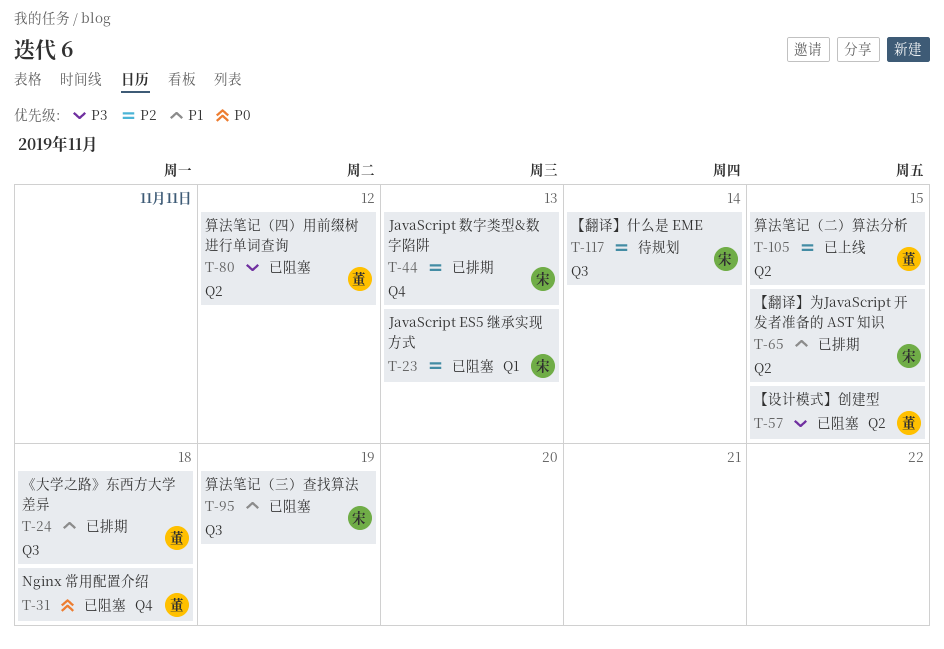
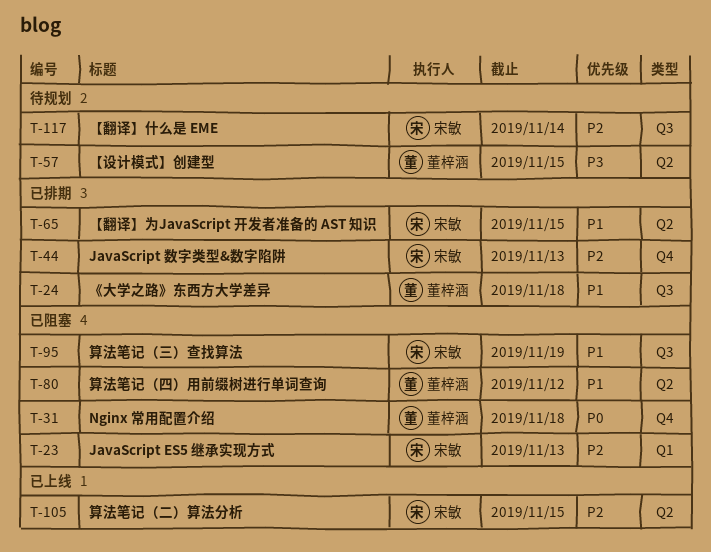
T-57, status: 已阻塞 -> 待规划
T-80, priority: P3 -> P1
T-105, owner: 董梓涵 -> 宋敏

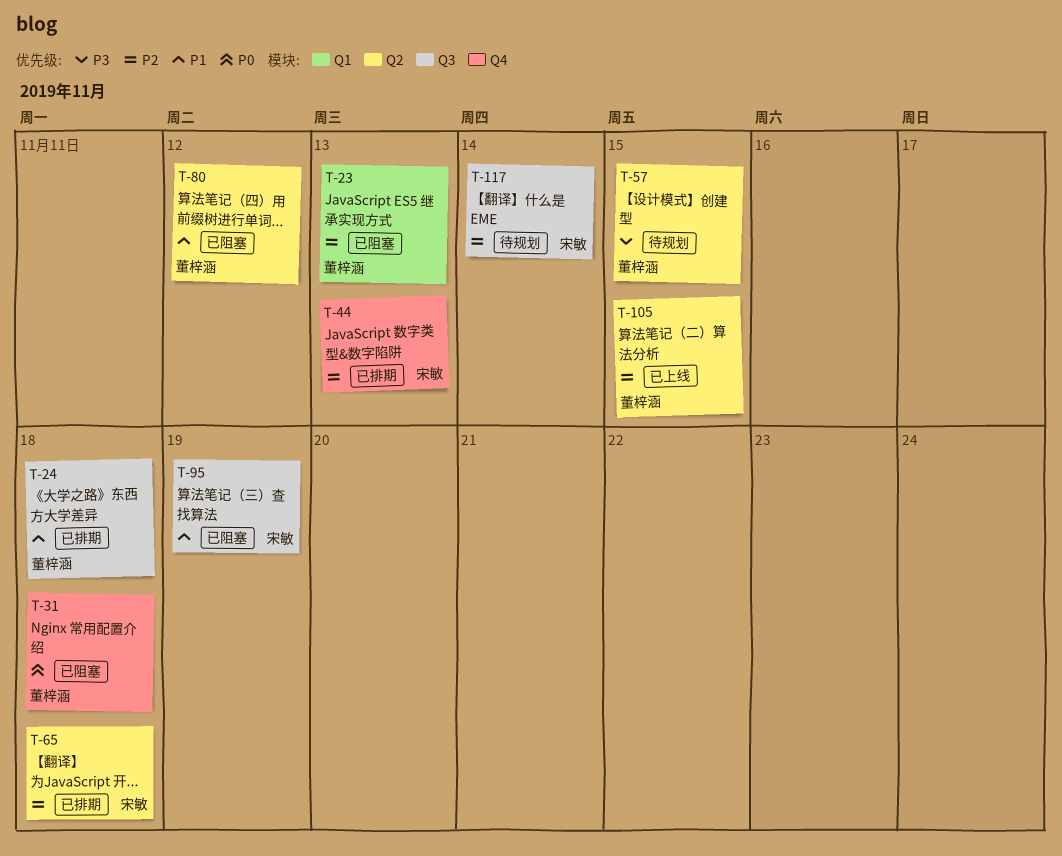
T-23, owner: 宋敏 -> 董梓涵
T-65, priority: P1 -> P2
T-65, due: Nov 15 -> Nov 18
T-105, owner: 宋敏 -> 董梓涵

